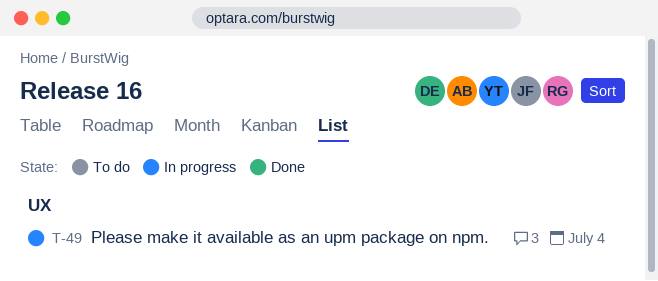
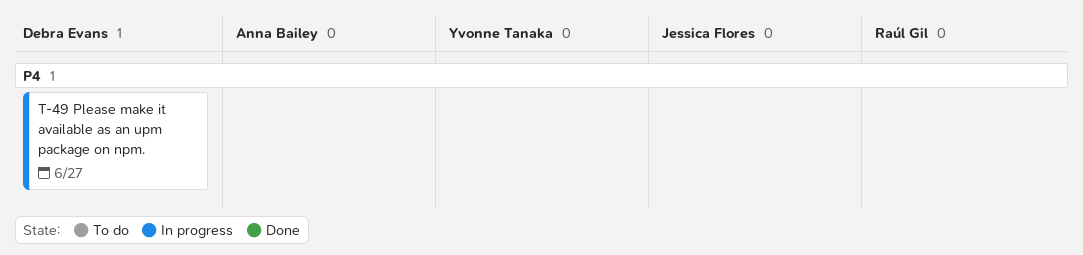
T-49, due: Jul 4 -> Jun 27

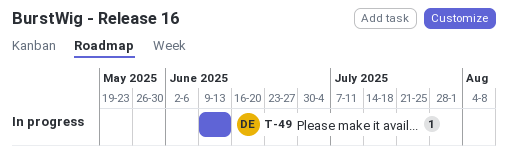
T-49, due: Jun 27 -> Jun 13

